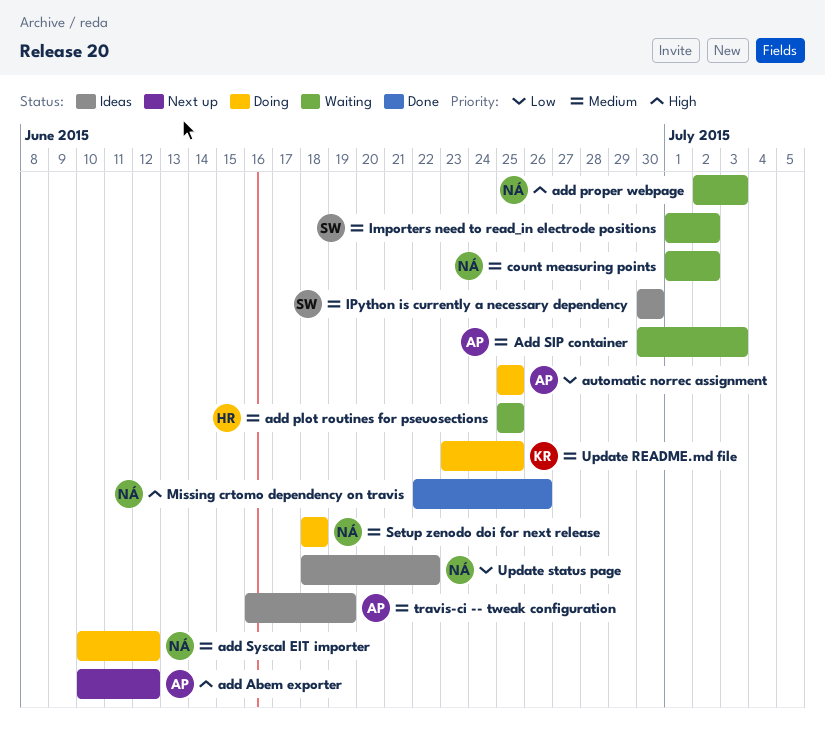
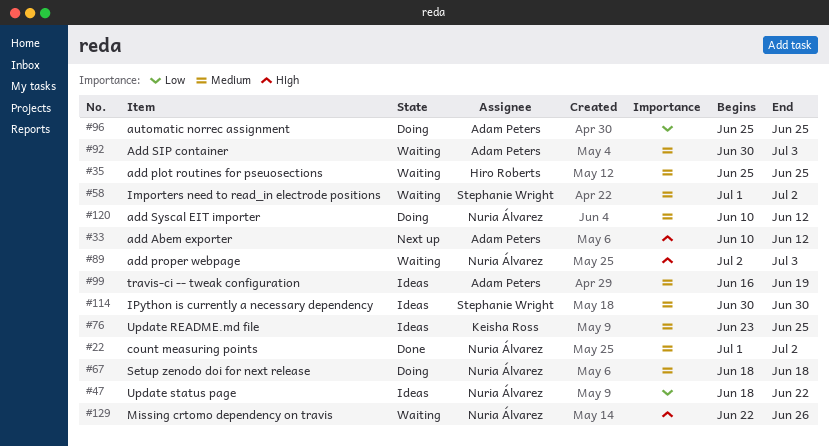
count measuring points, status: Waiting -> Done
Missing crtomo dependency on travis, status: Done -> Waiting
Update README.md file, status: Doing -> Ideas

